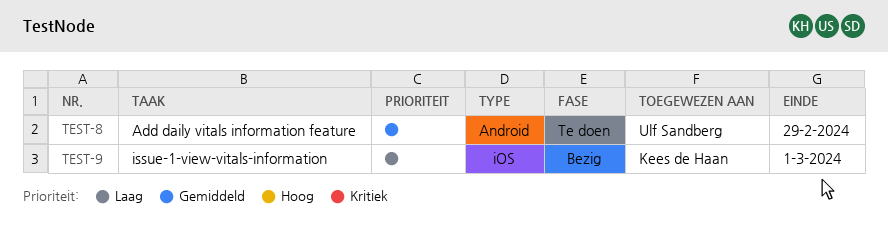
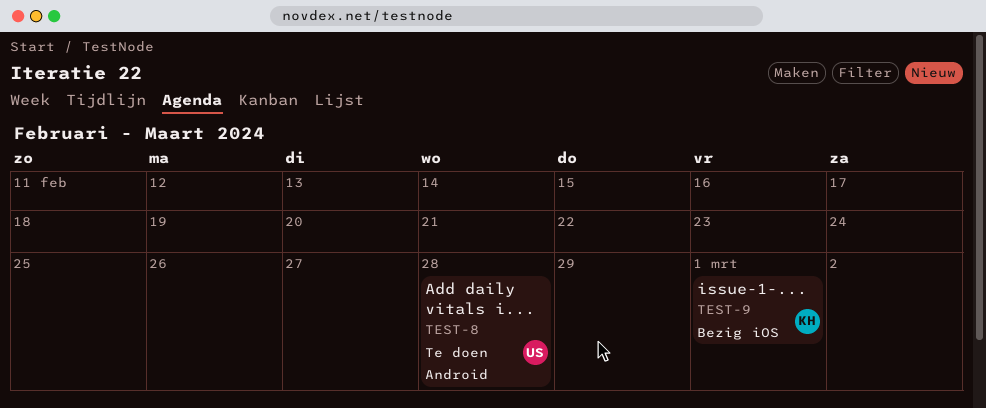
TEST-8, due: Feb 29 -> Feb 28

